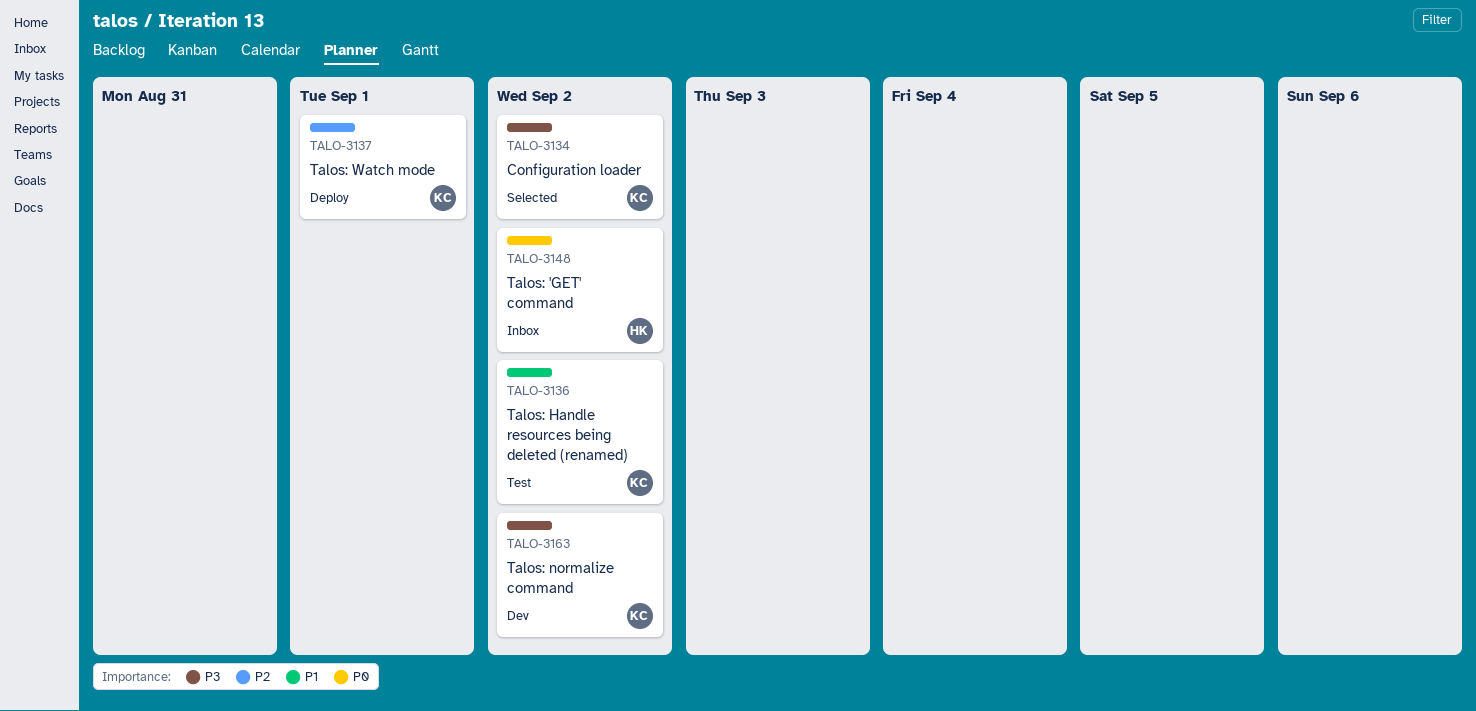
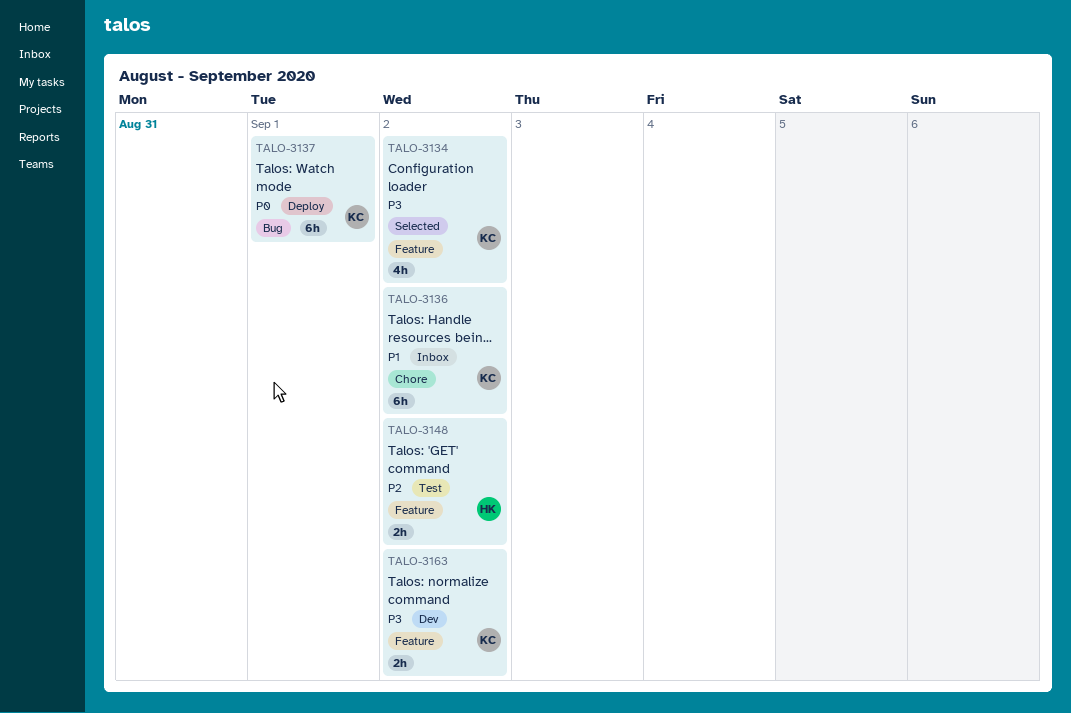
TALO-3136, status: Test -> Inbox
TALO-3137, priority: P2 -> P0
TALO-3148, status: Inbox -> Test
TALO-3148, priority: P0 -> P2

